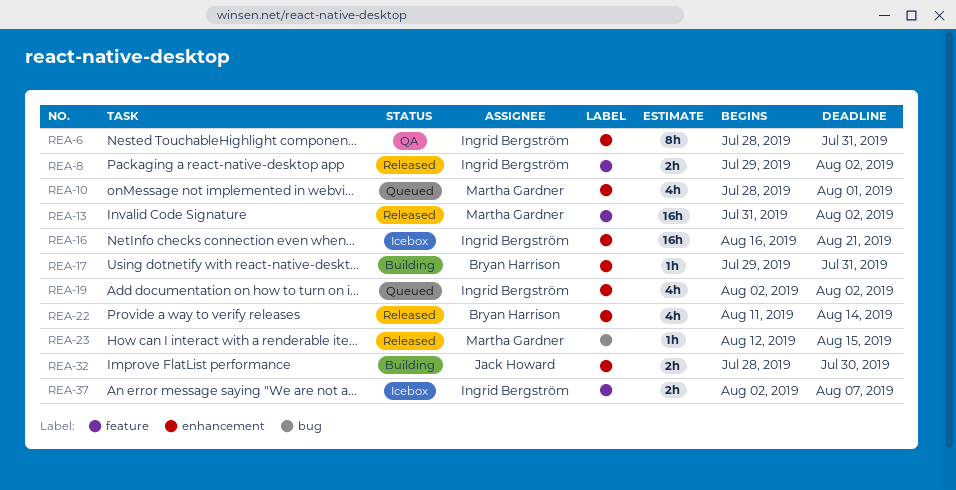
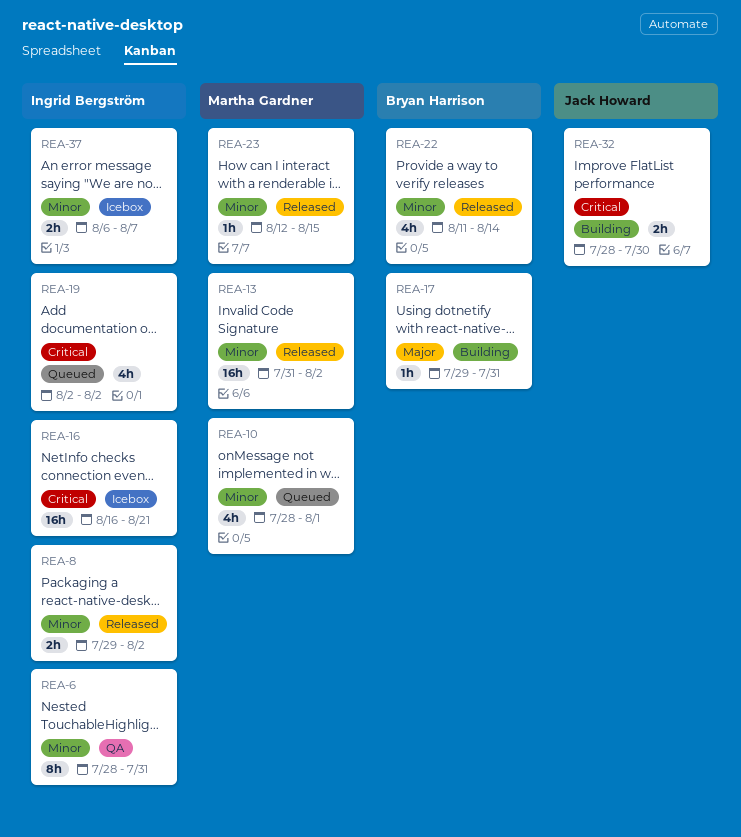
REA-37, start: Aug 2 -> Aug 6

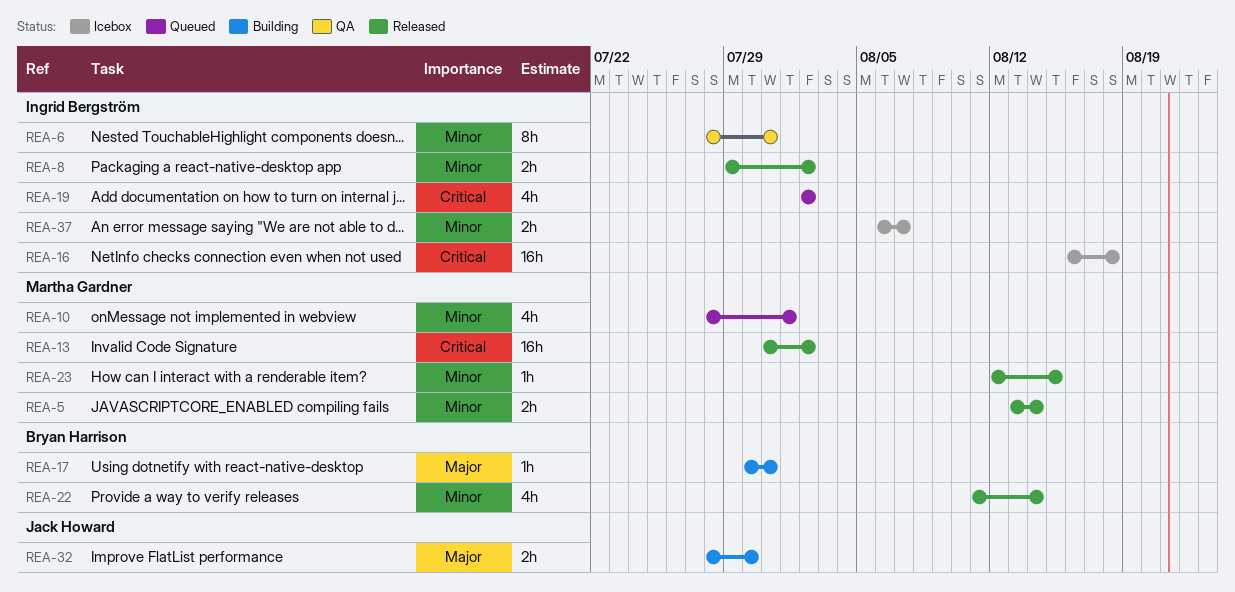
REA-5: none -> present
REA-13, priority: Minor -> Critical
REA-16, due: Aug 21 -> Aug 18
REA-17, start: Jul 29 -> Jul 30
REA-32, priority: Critical -> Major

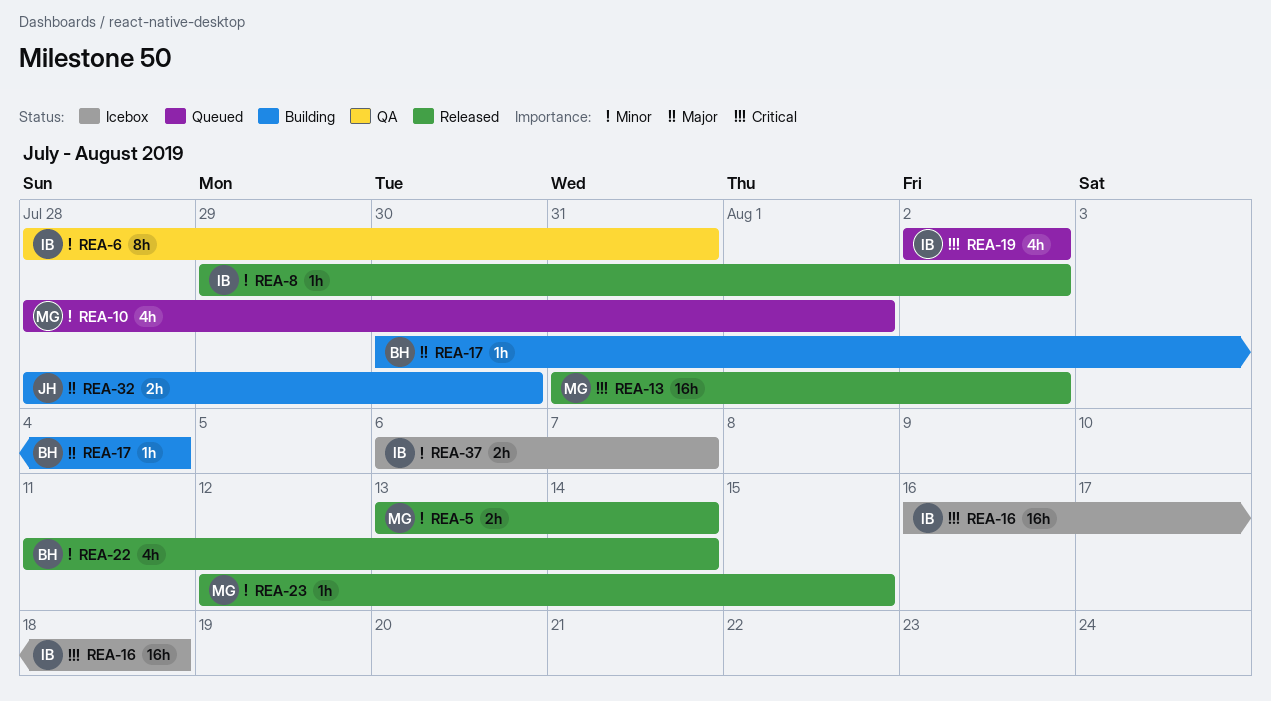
REA-8, estimate: 2h -> 1h
REA-17, due: Jul 31 -> Aug 4

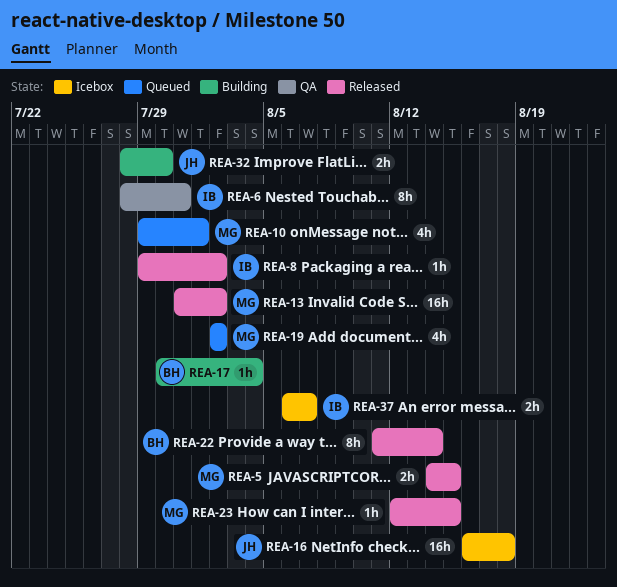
REA-5, start: Aug 13 -> Aug 14
REA-5, due: Aug 14 -> Aug 15
REA-10, start: Jul 28 -> Jul 29
REA-16, owner: IB -> JH
REA-19, owner: IB -> MG
REA-22, estimate: 4h -> 8h

